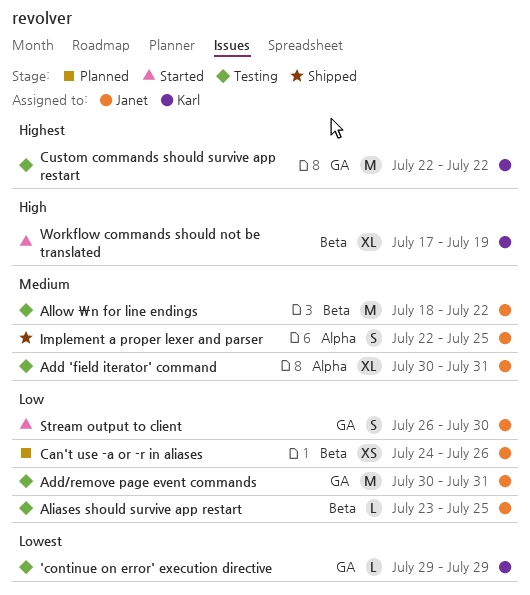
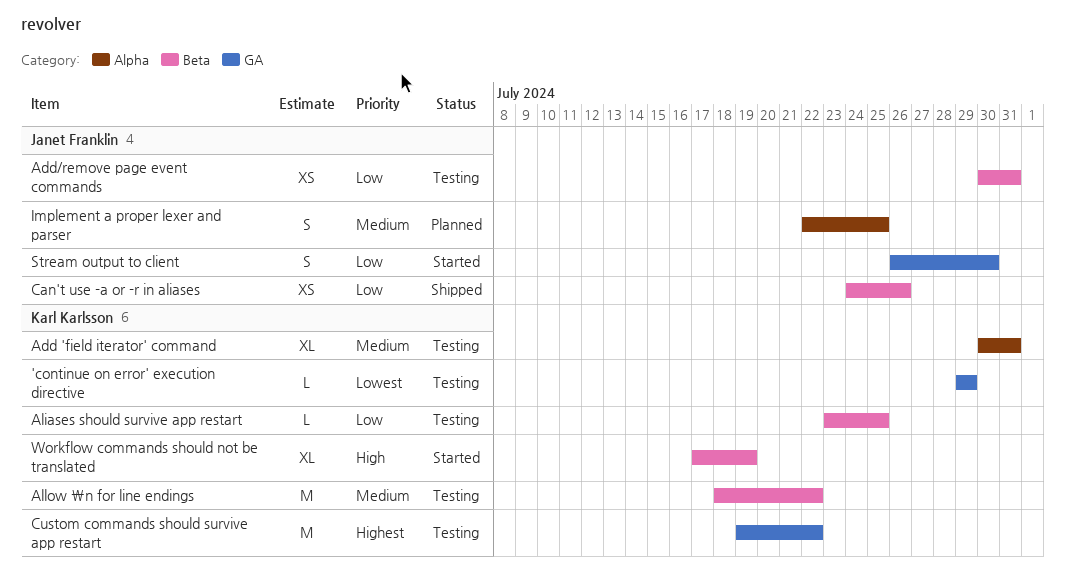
Add 'field iterator' command, owner: Janet Franklin -> Karl Karlsson
Add/remove page event commands, label: GA -> Beta
Add/remove page event commands, estimate: M -> XS
Aliases should survive app restart, owner: Janet Franklin -> Karl Karlsson
Allow \n for line endings, owner: Janet Franklin -> Karl Karlsson
Can't use -a or -r in aliases, status: Planned -> Shipped
Custom commands should survive app restart, start: Jul 22 -> Jul 19
Implement a proper lexer and parser, status: Shipped -> Planned

